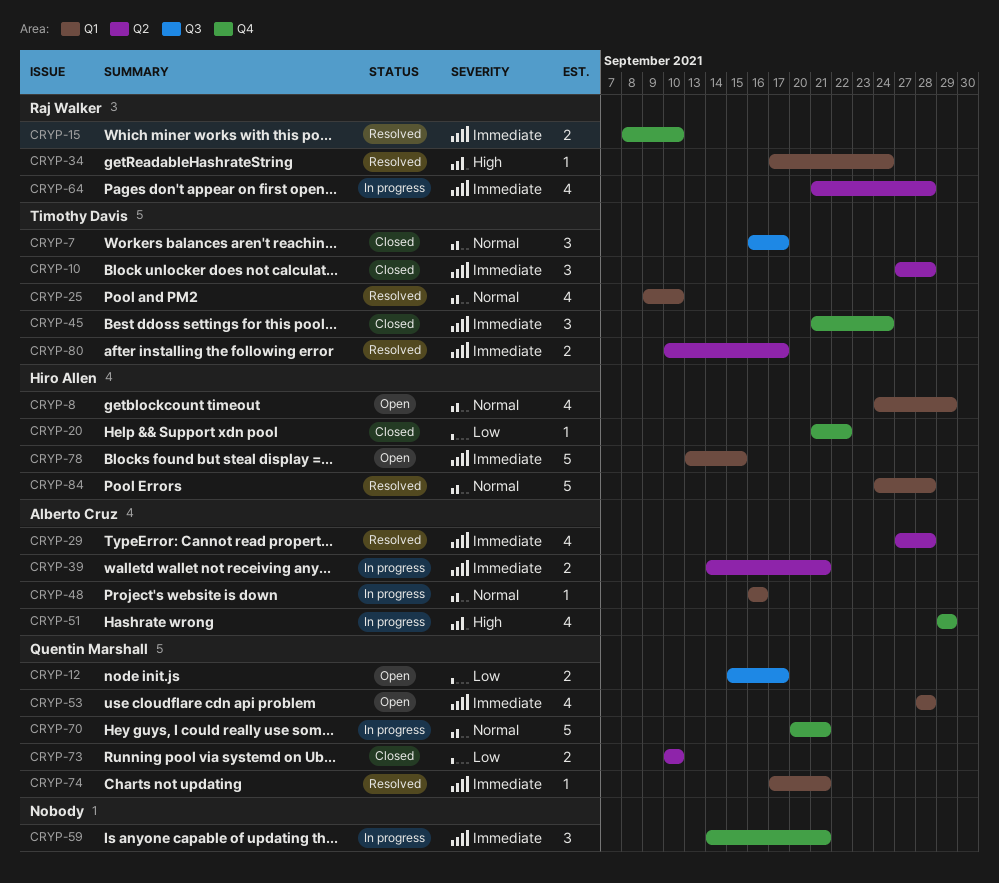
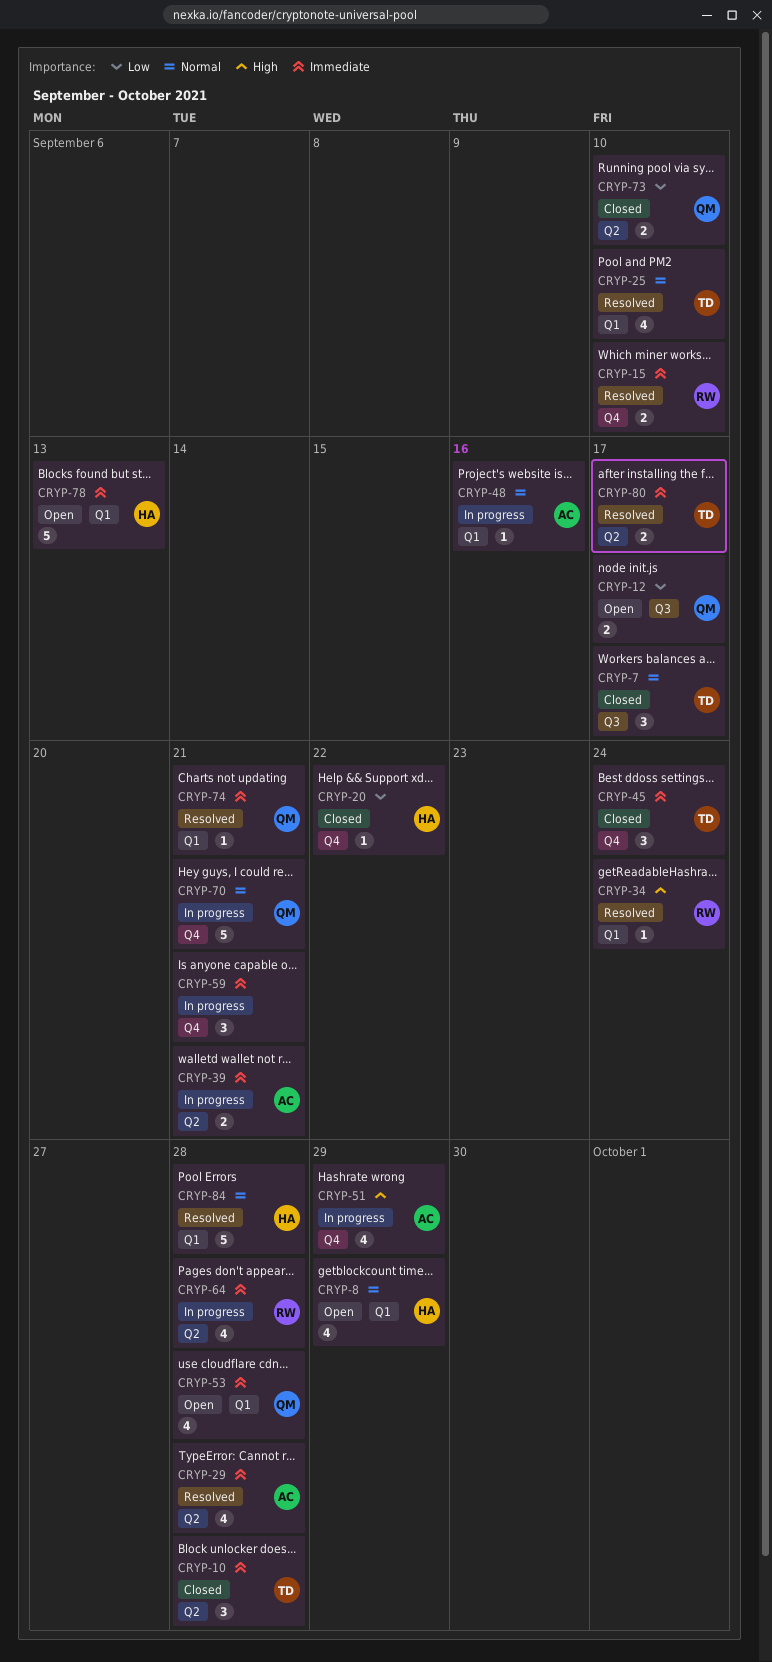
CRYP-78, due: Sep 15 -> Sep 13

